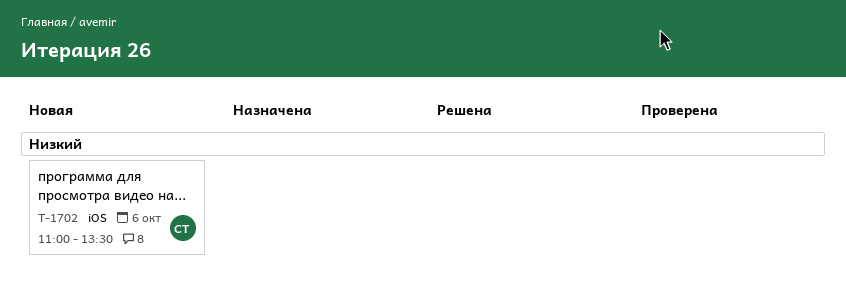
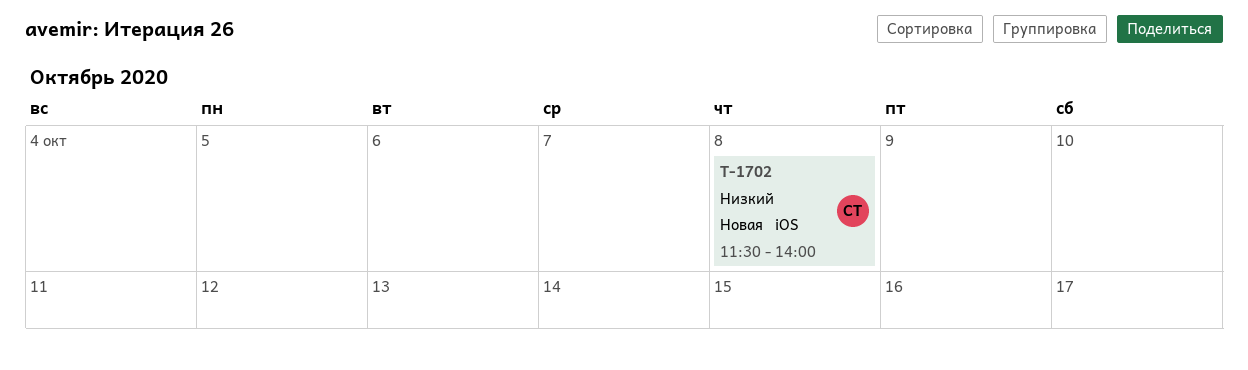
T-1702, day: Oct 6 -> Oct 8
T-1702, begins: 11:00 -> 11:30
T-1702, ends: 13:30 -> 14:00

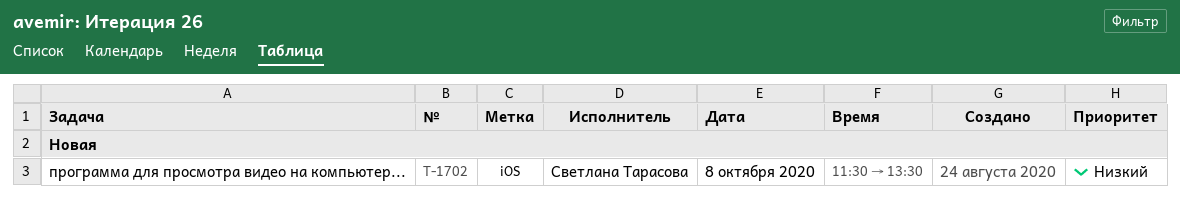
T-1702, ends: 14:00 -> 13:30

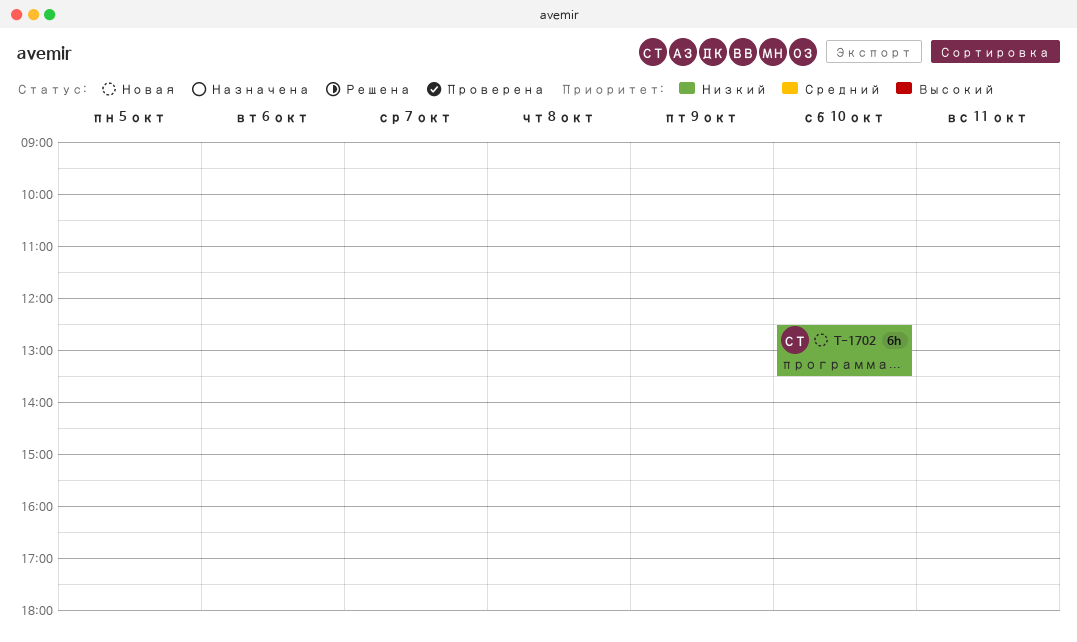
T-1702, day: Oct 8 -> Oct 10
T-1702, begins: 11:30 -> 12:30

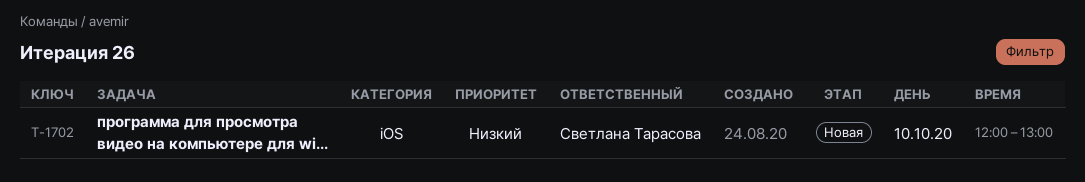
T-1702, begins: 12:30 -> 12:00
T-1702, ends: 13:30 -> 13:00

